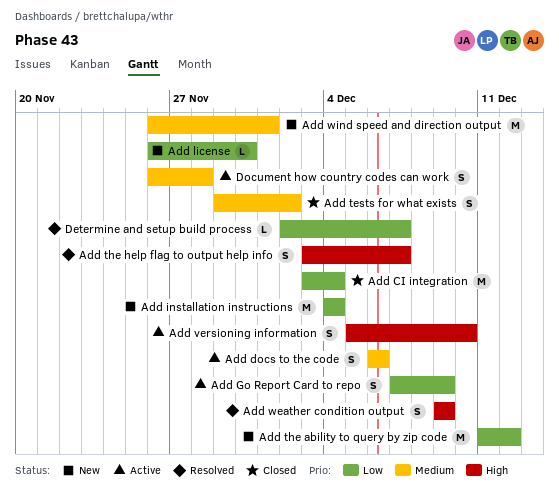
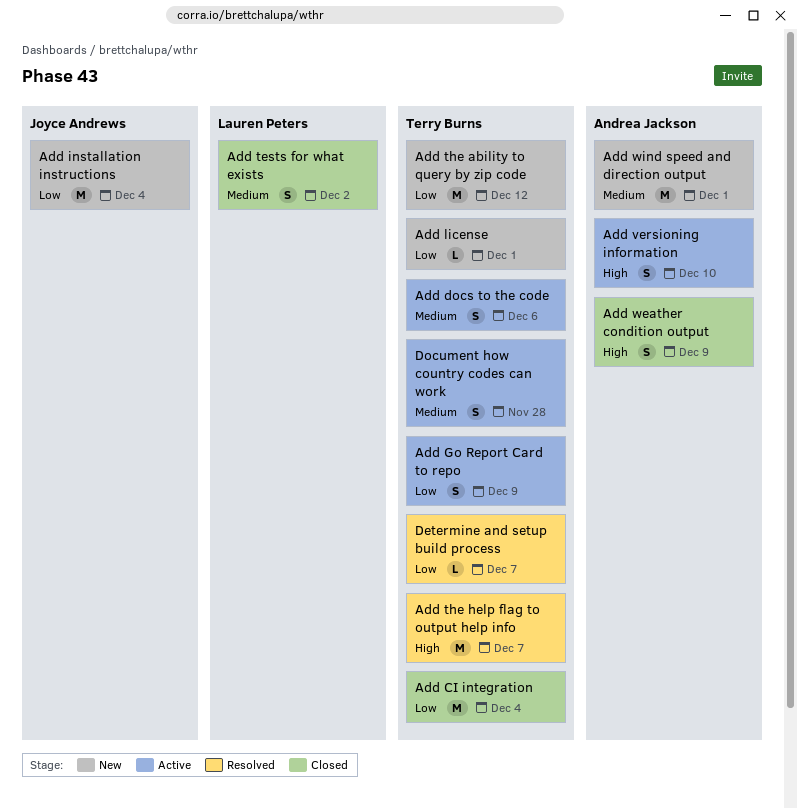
Add license, due: Nov 30 -> Dec 1
Add the help flag to output help info, estimate: S -> M
Add weather condition output, status: Resolved -> Closed

